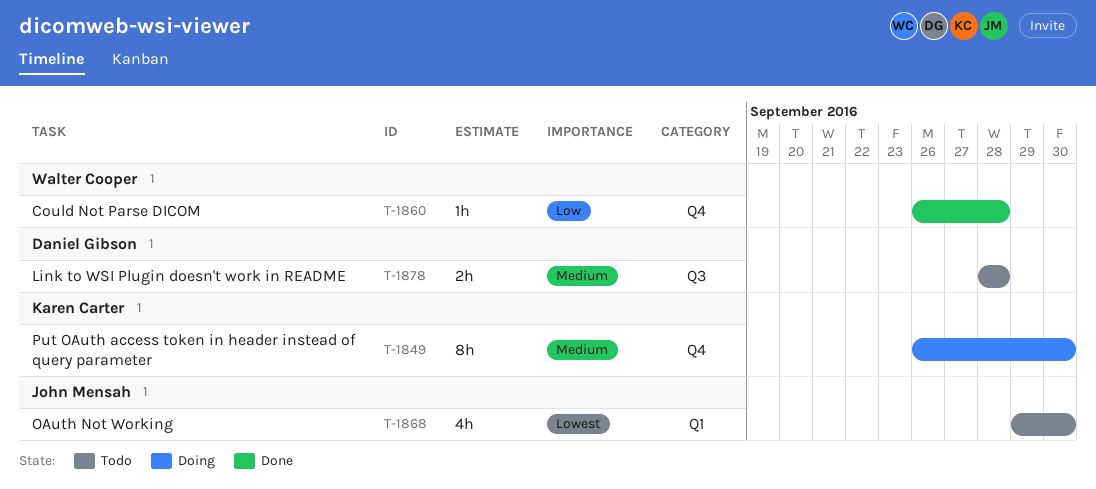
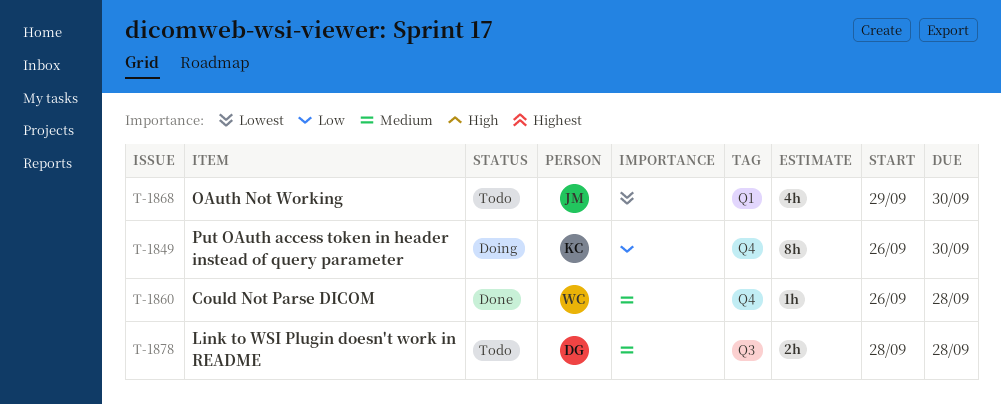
T-1849, priority: Medium -> Low
T-1860, priority: Low -> Medium

